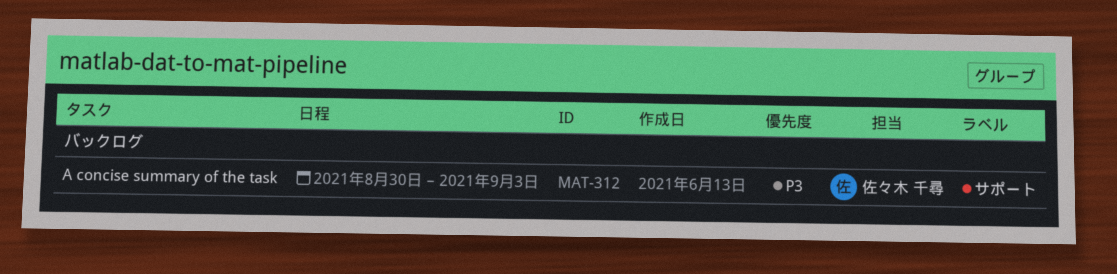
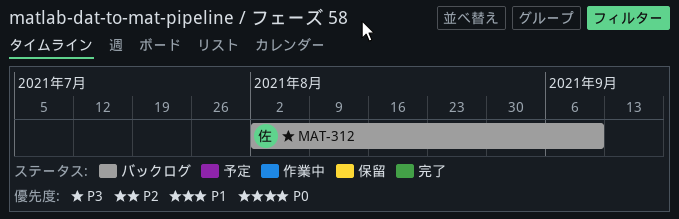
MAT-312, start: Aug 30 -> Aug 2
MAT-312, due: Sep 3 -> Sep 10

